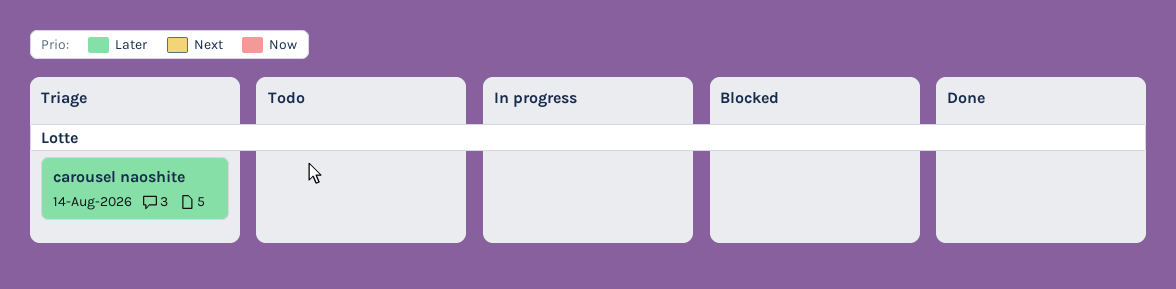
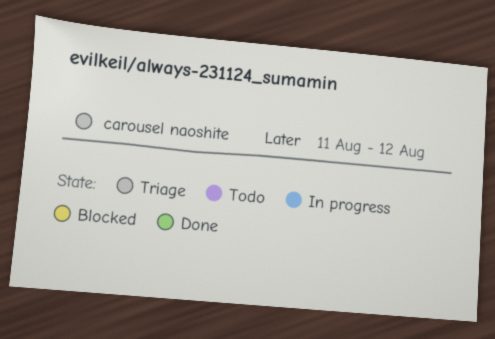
carousel naoshite, due: Aug 14 -> Aug 12

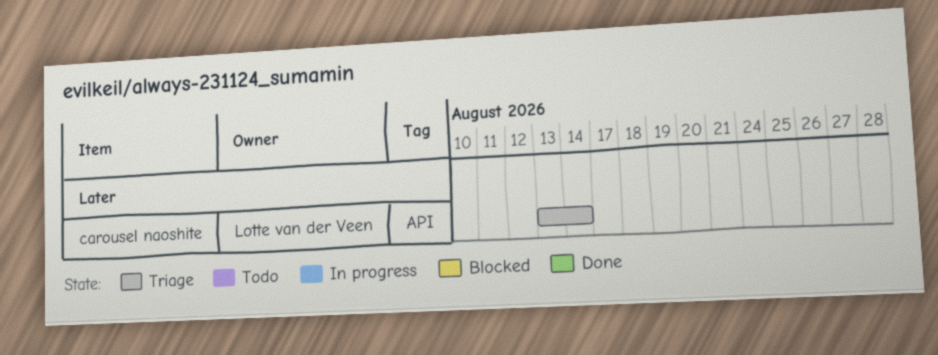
carousel naoshite, start: Aug 11 -> Aug 13
carousel naoshite, due: Aug 12 -> Aug 14

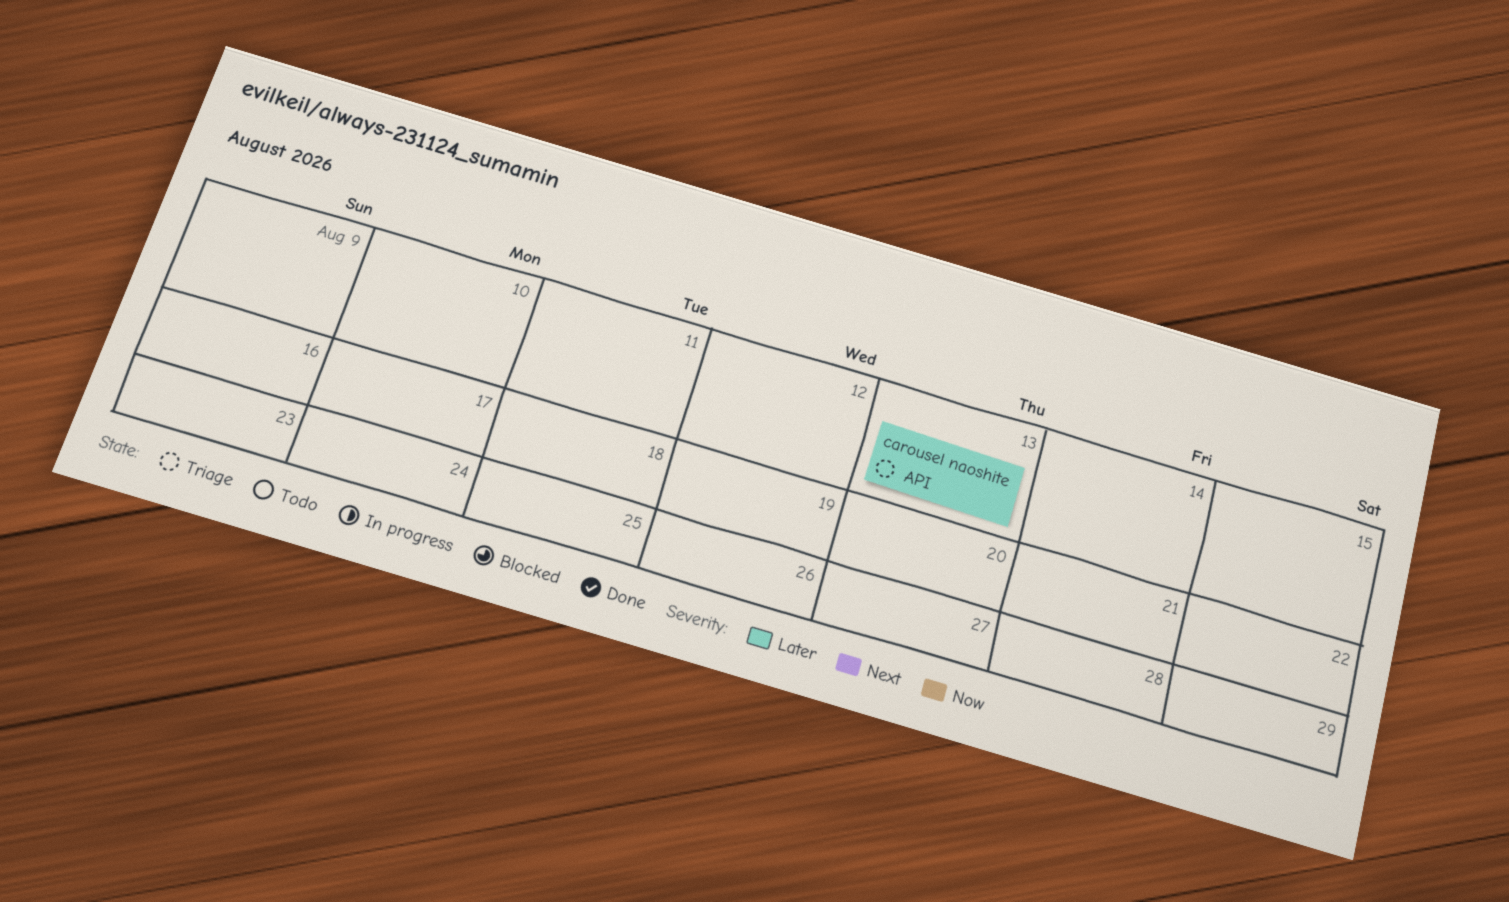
carousel naoshite, due: Aug 14 -> Aug 13

